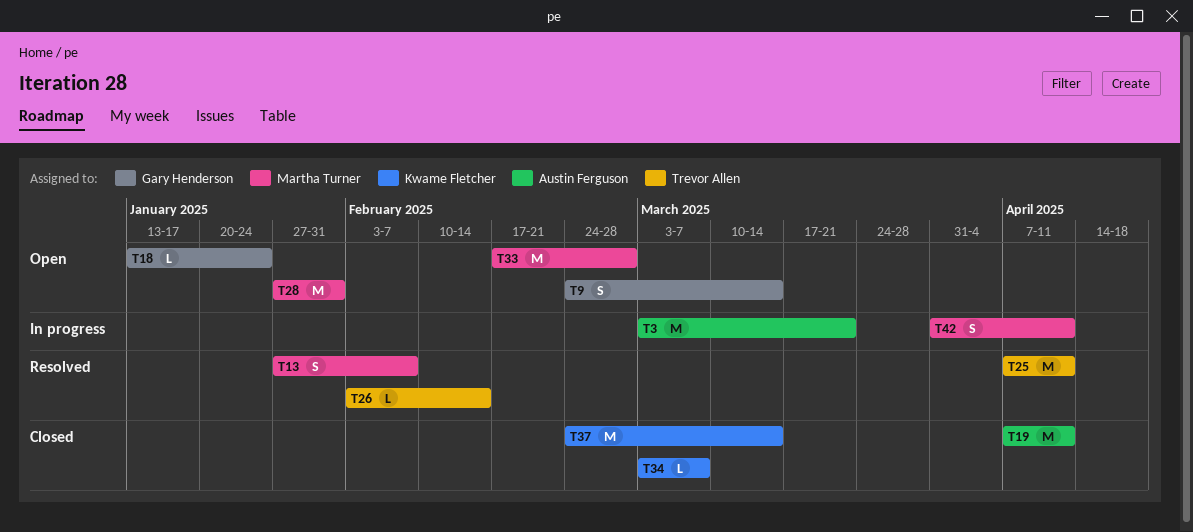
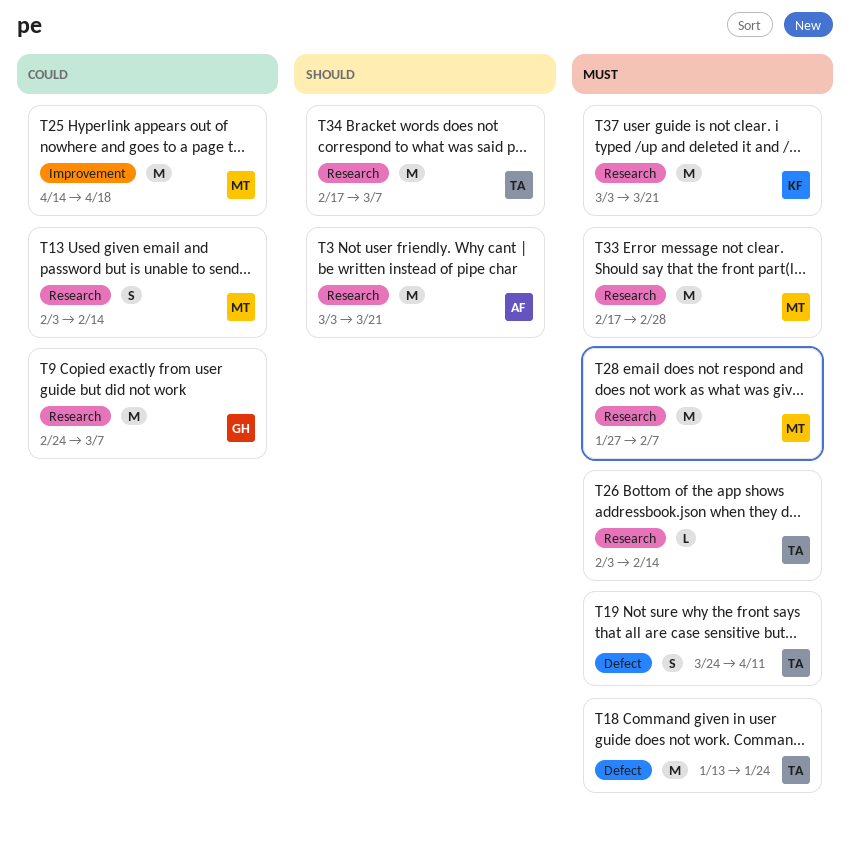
T9, estimate: S -> M
T9, due: Mar 14 -> Mar 7
T13, start: Jan 27 -> Feb 3
T13, due: Feb 7 -> Feb 14
T18, owner: Gary Henderson -> Trevor Allen
T18, estimate: L -> M
T19, owner: Austin Ferguson -> Trevor Allen
T19, estimate: M -> S
T19, start: Apr 7 -> Mar 24
T25, owner: Trevor Allen -> Martha Turner
T25, start: Apr 7 -> Apr 14
T25, due: Apr 11 -> Apr 18
T28, due: Jan 31 -> Feb 7
T34, owner: Kwame Fletcher -> Trevor Allen
T34, estimate: L -> M
T34, start: Mar 3 -> Feb 17
T37, start: Feb 24 -> Mar 3
T37, due: Mar 14 -> Mar 21
T42: present -> none

